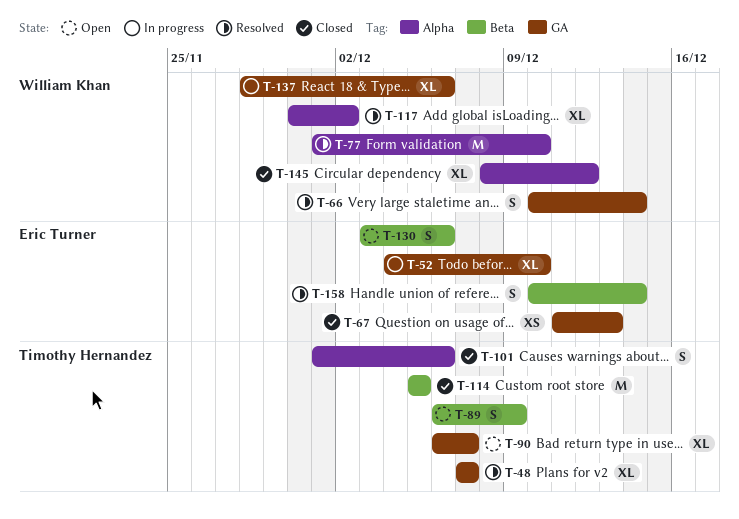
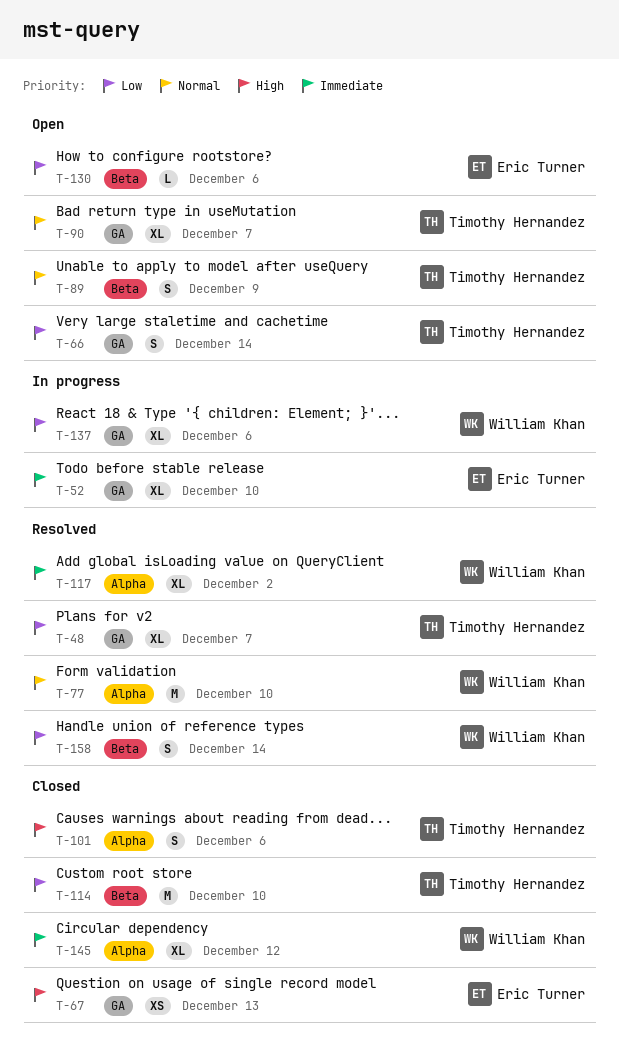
T-66, status: Resolved -> Open
T-66, owner: William Khan -> Timothy Hernandez
T-114, due: Dec 5 -> Dec 10
T-130, estimate: S -> L
T-158, owner: Eric Turner -> William Khan

